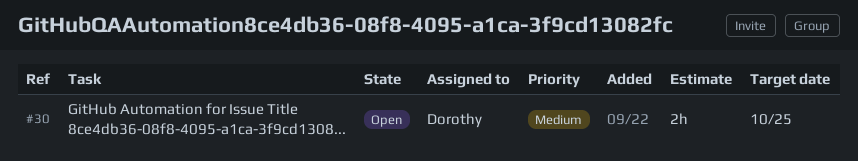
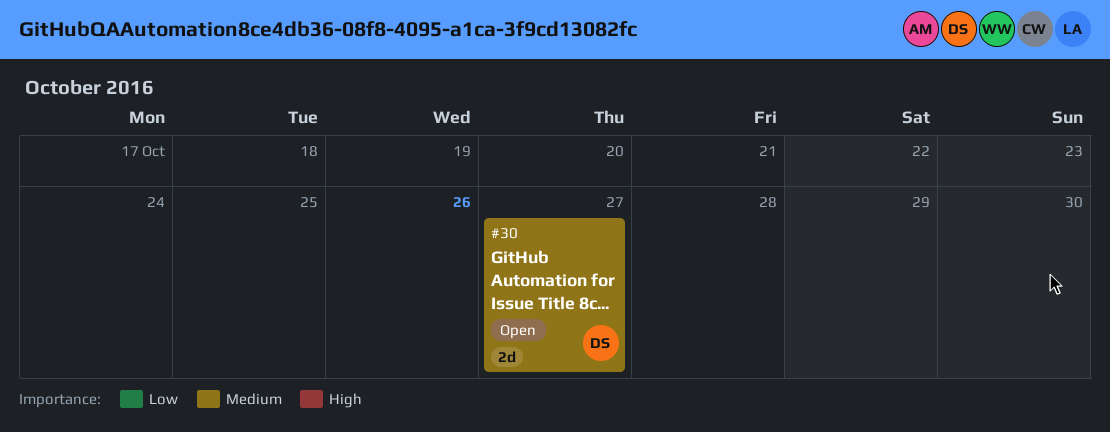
#30, estimate: 2h -> 2d
#30, due: Oct 25 -> Oct 27

